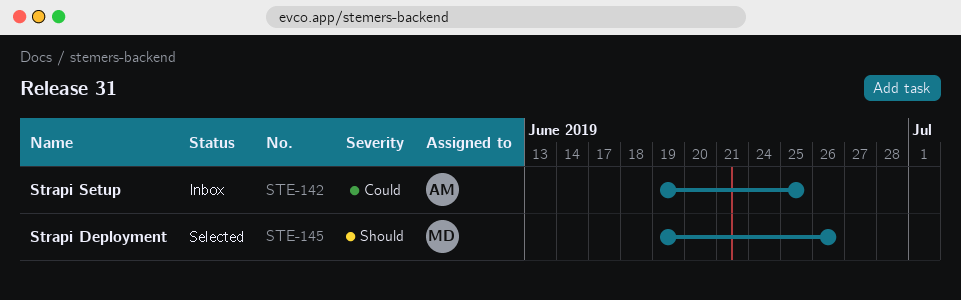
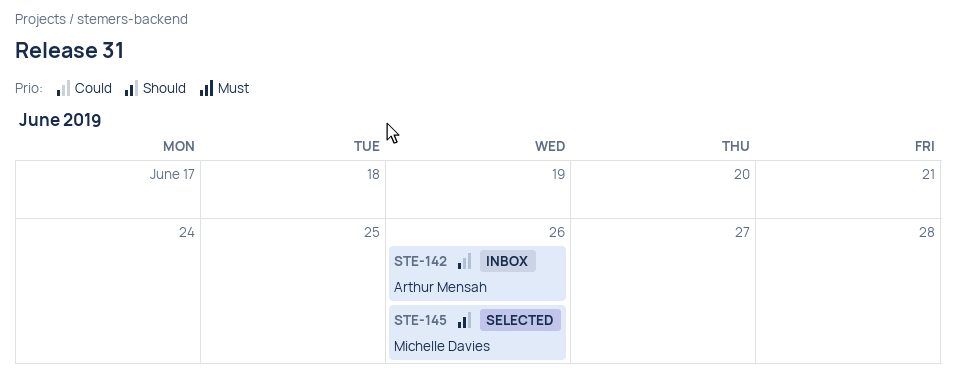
STE-142, due: Jun 25 -> Jun 26

